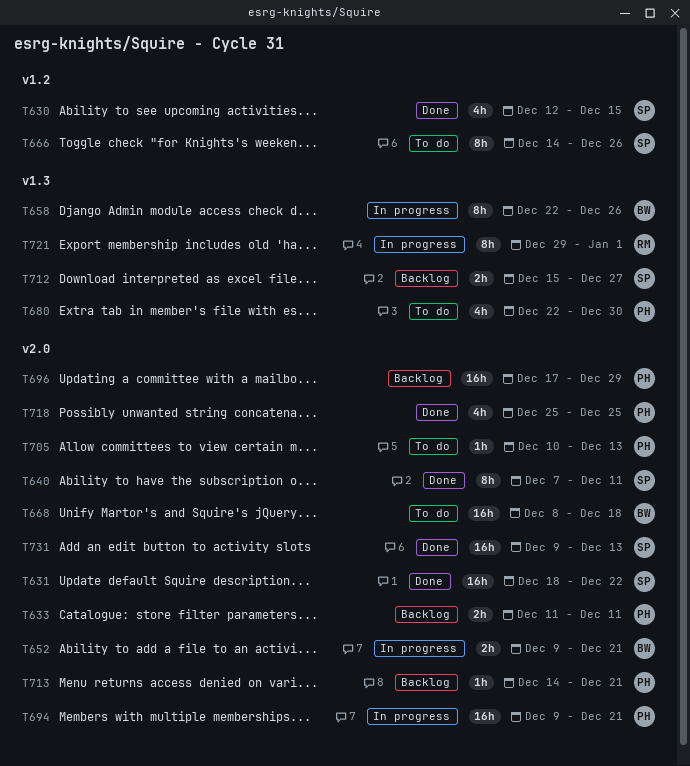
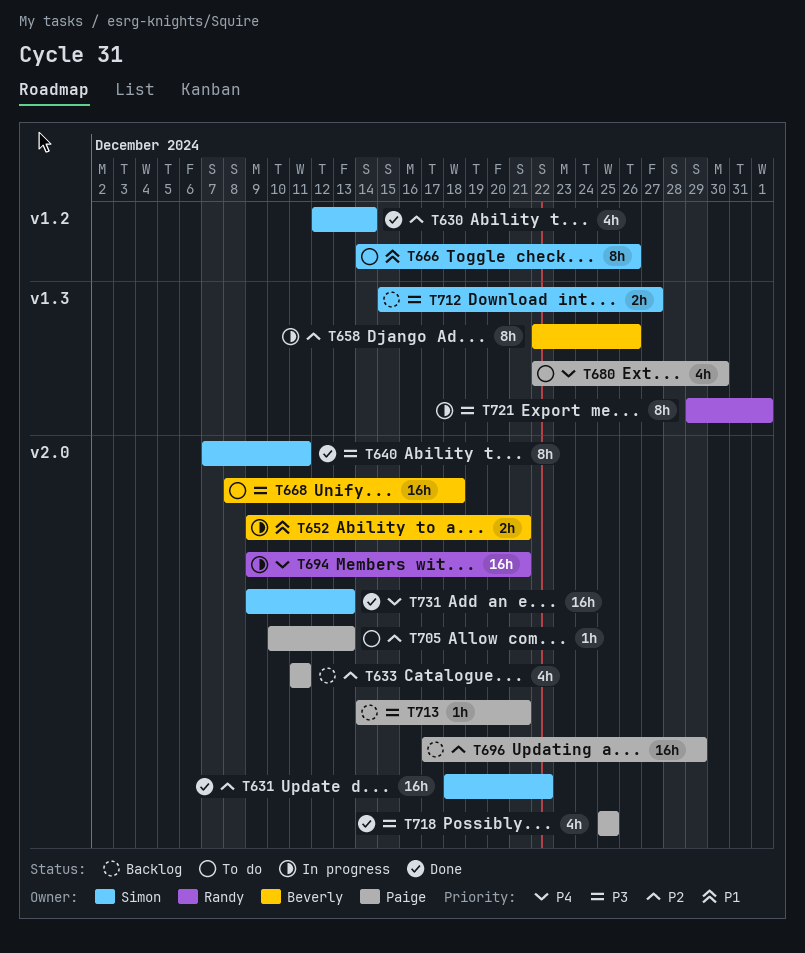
T630, due: Dec 15 -> Dec 14
T633, estimate: 2h -> 4h
T694, owner: Paige -> Randy

